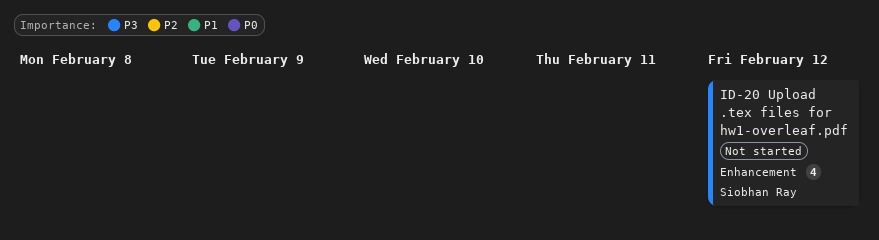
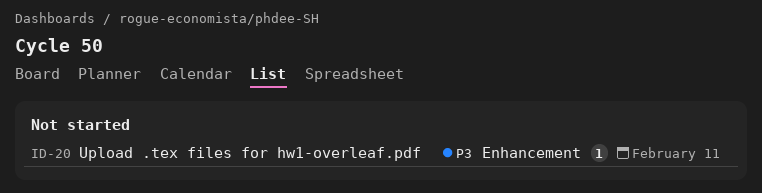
ID-20, estimate: 4 -> 1
ID-20, due: Feb 12 -> Feb 11

